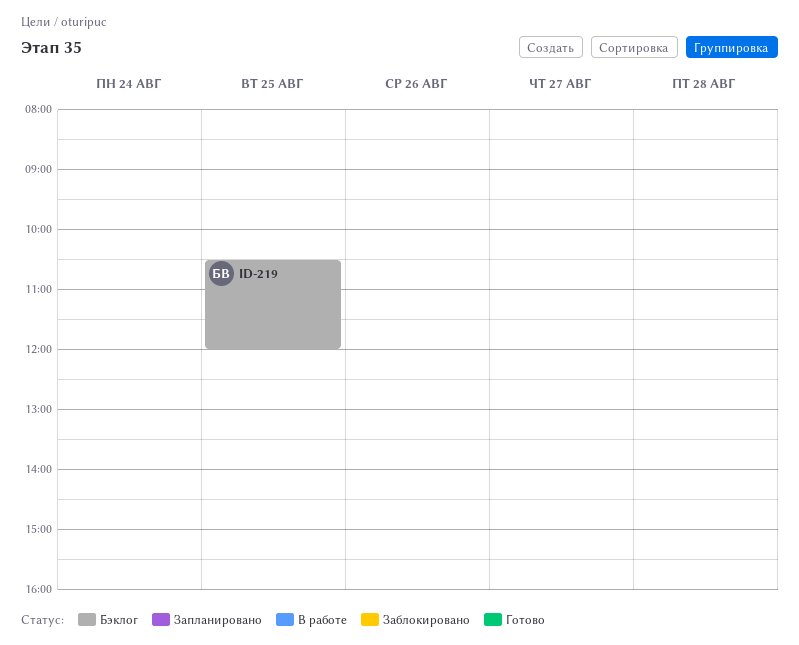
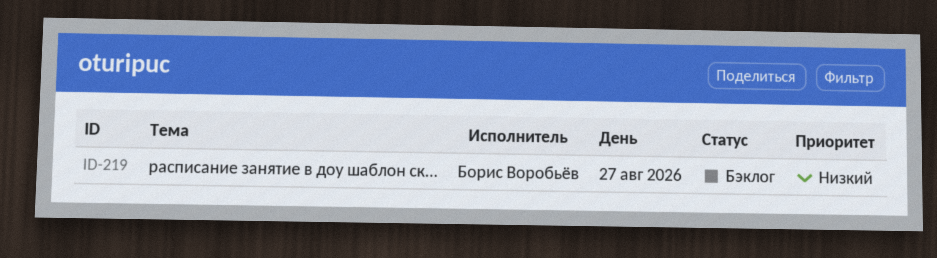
ID-219, day: Aug 25 -> Aug 27

